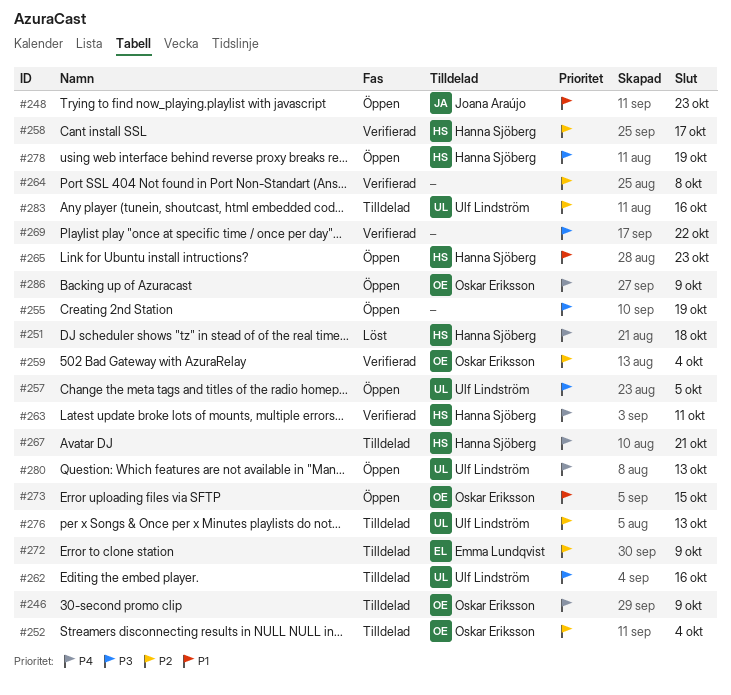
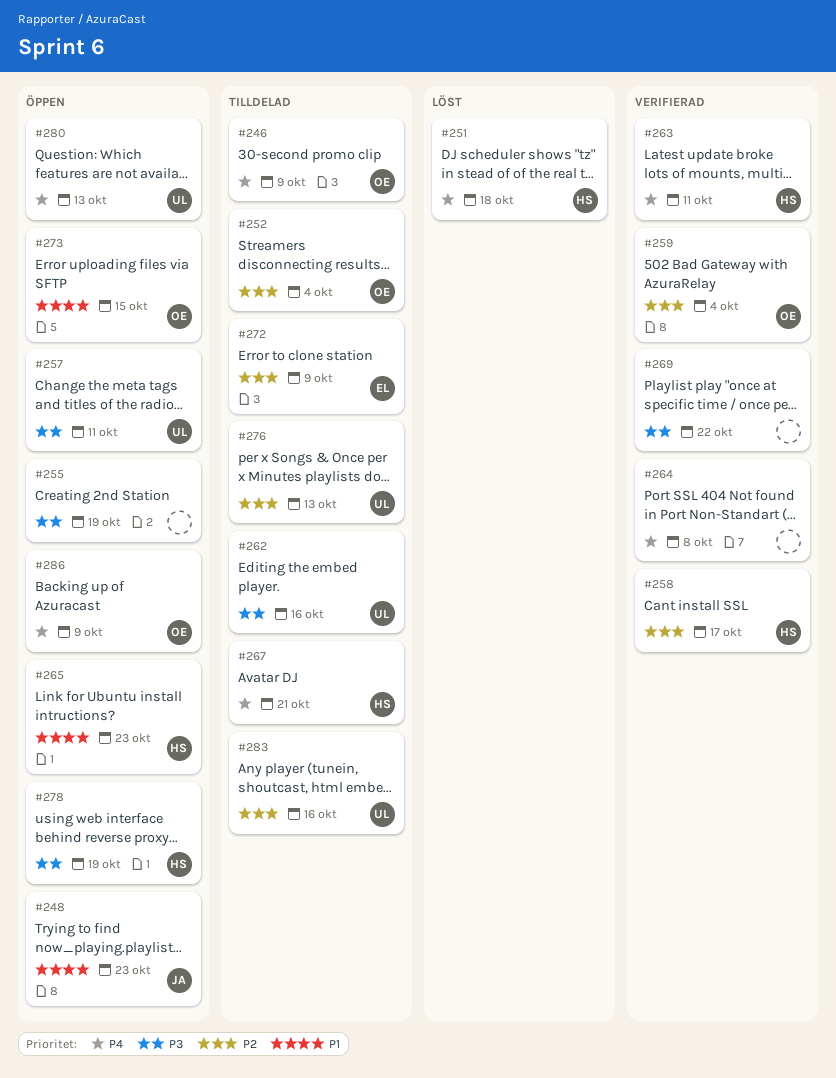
#257, due: Oct 5 -> Oct 11
#264, priority: P2 -> P4

